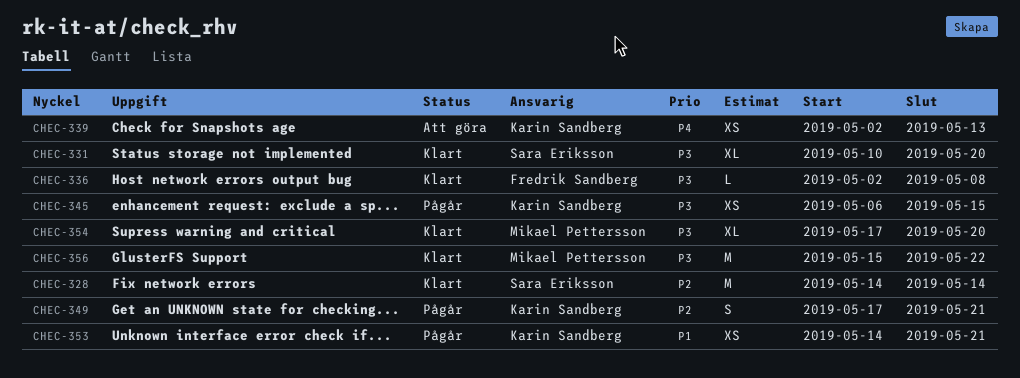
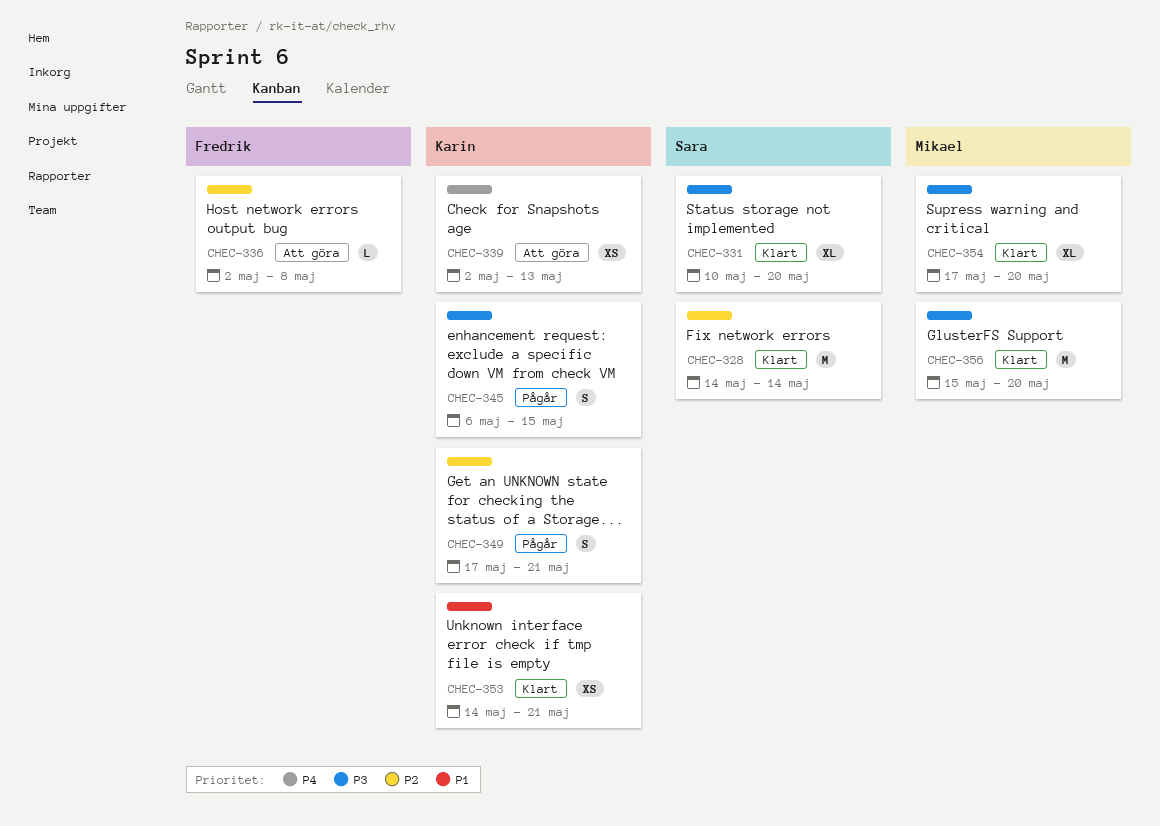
CHEC-336, status: Klart -> Att göra
CHEC-336, priority: P3 -> P2
CHEC-345, estimate: XS -> S
CHEC-353, status: Pågår -> Klart
CHEC-356, due: May 22 -> May 20

